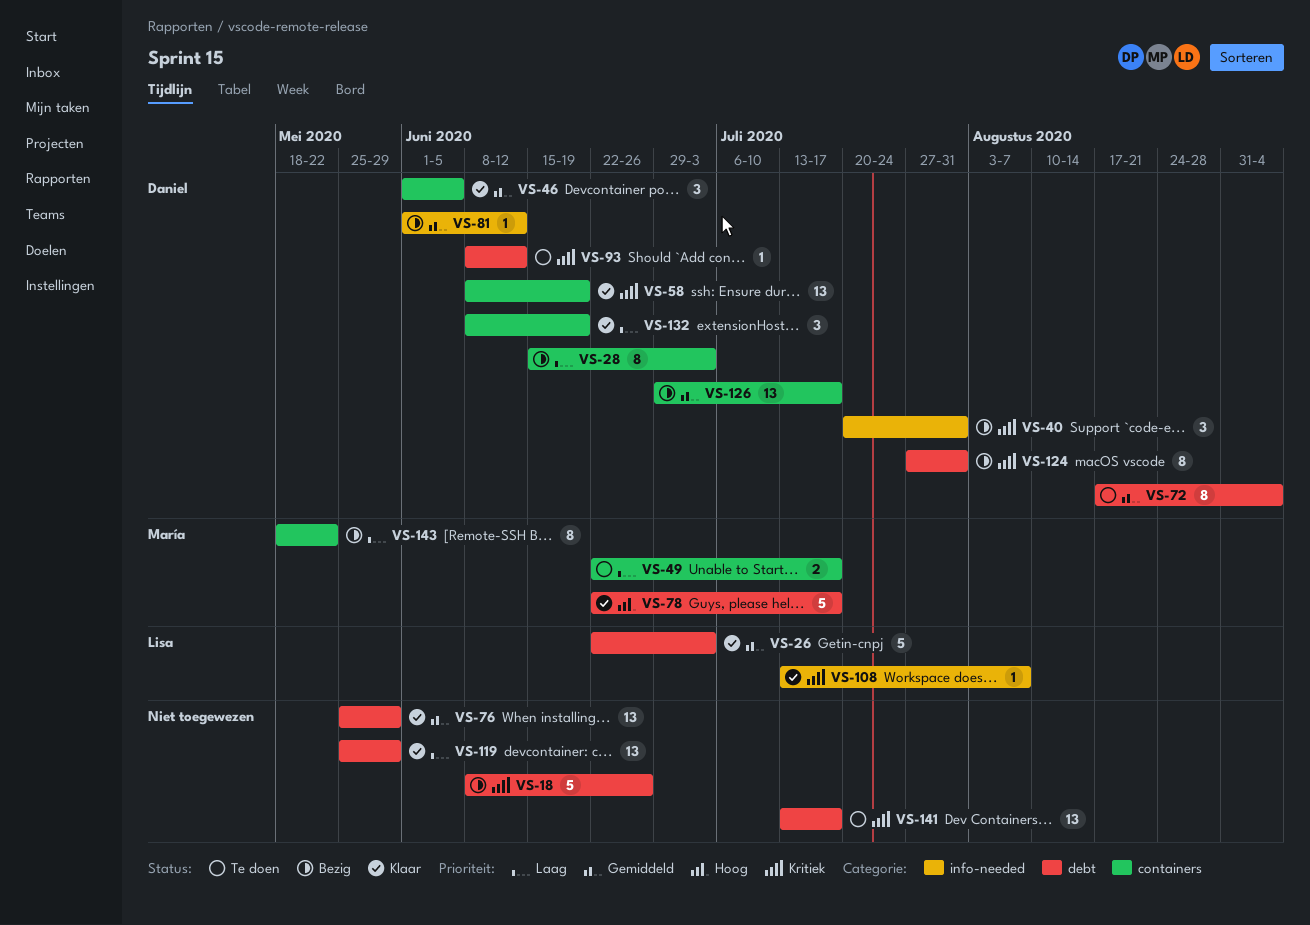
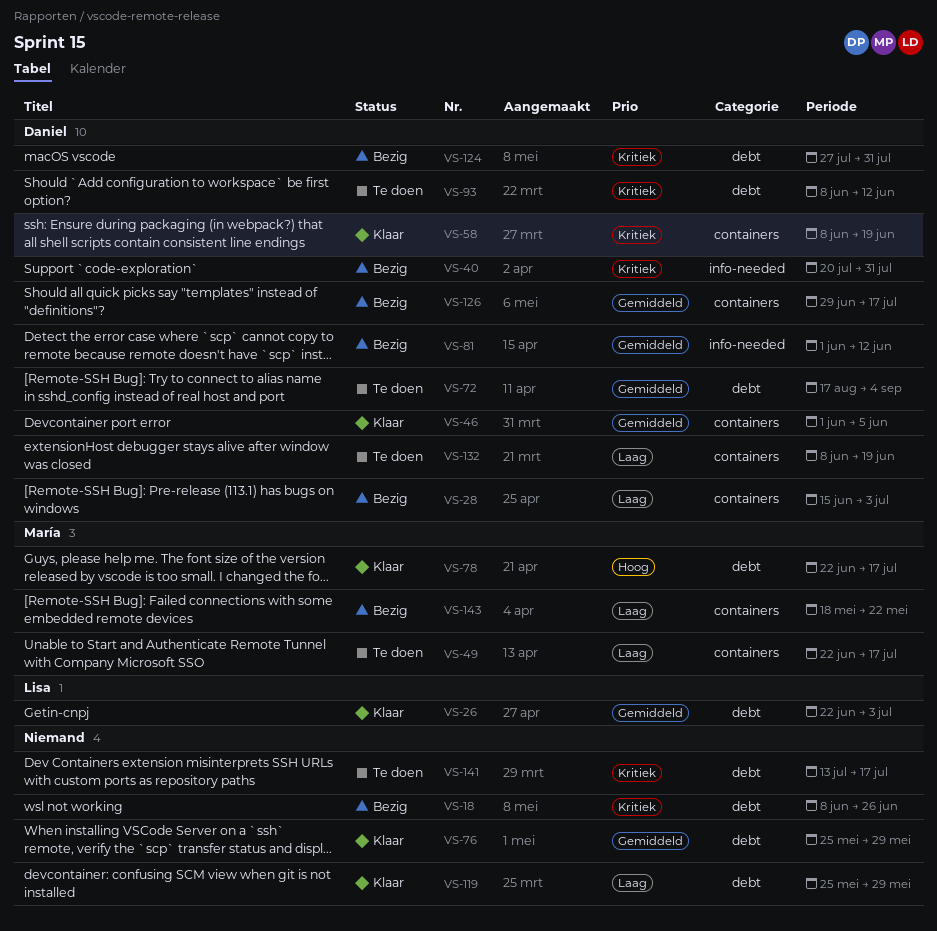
VS-108: present -> none
VS-132, status: Klaar -> Te doen

